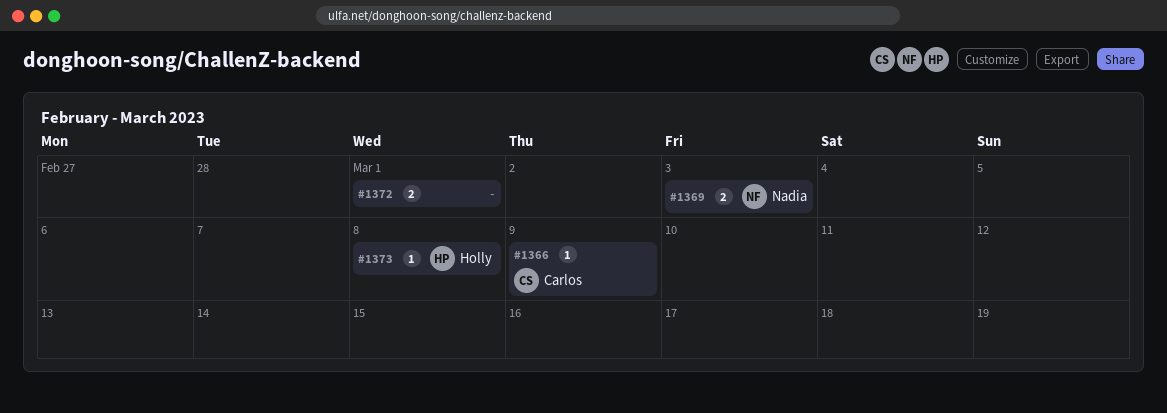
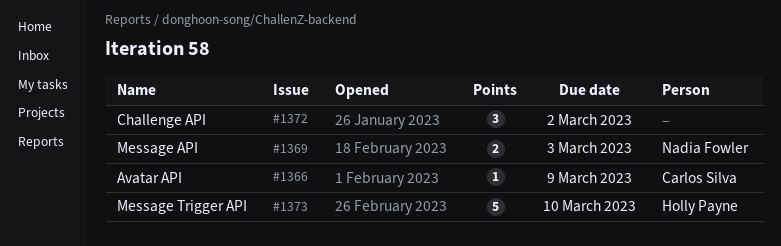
#1372, estimate: 2 -> 3
#1372, due: Mar 1 -> Mar 2
#1373, estimate: 1 -> 5
#1373, due: Mar 8 -> Mar 10

